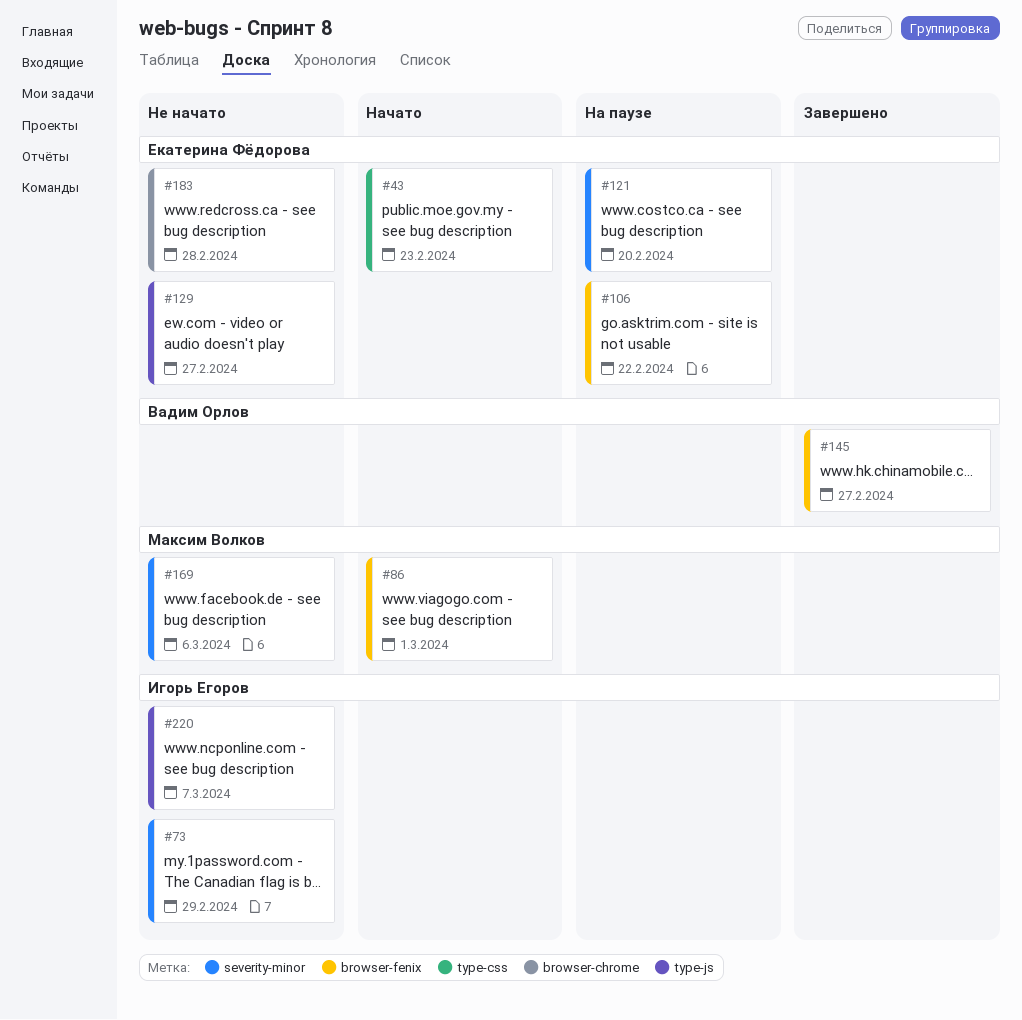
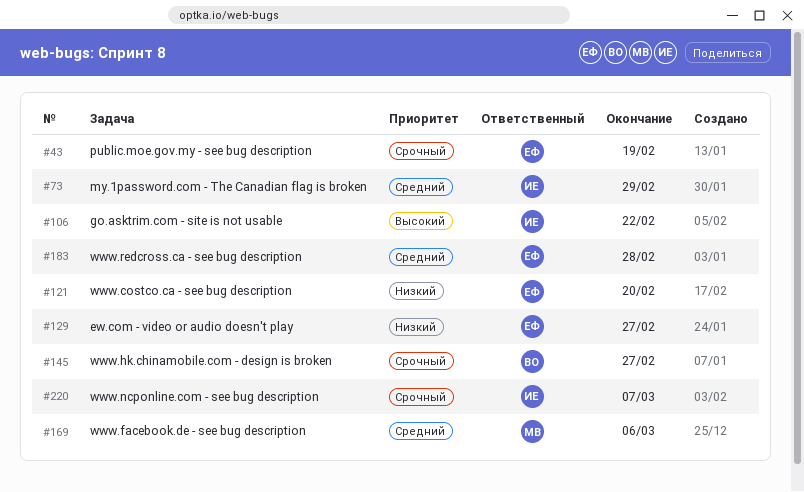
#43, due: Feb 23 -> Feb 19
#86: present -> none
#106, owner: Екатерина Фёдорова -> Игорь Егоров

